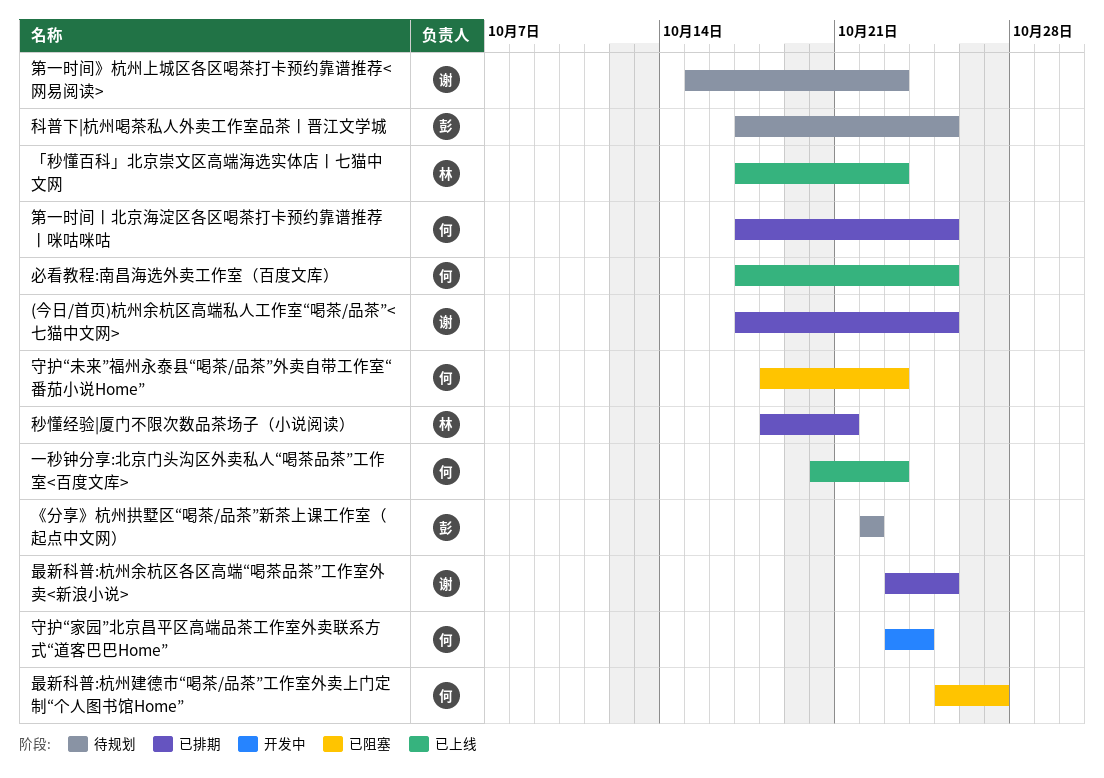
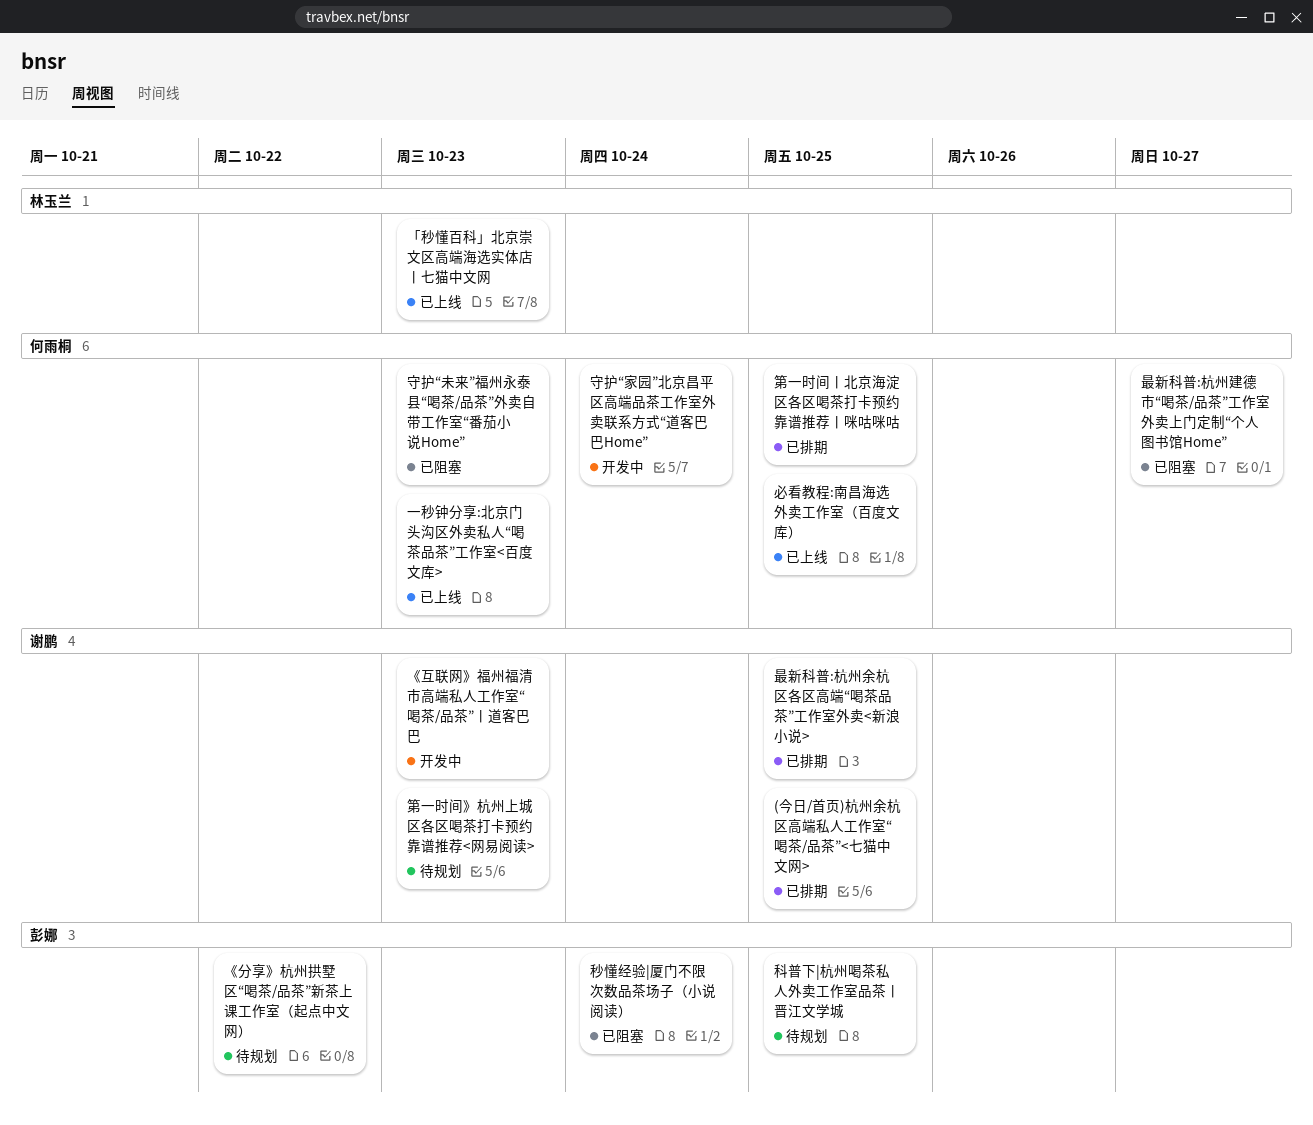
《互联网》福州福清市高端私人工作室“喝茶/品茶”丨道客巴巴: none -> present
秒懂经验|厦门不限次数品茶场子（小说阅读）, status: 已排期 -> 已阻塞
秒懂经验|厦门不限次数品茶场子（小说阅读）, owner: 林玉兰 -> 彭娜
秒懂经验|厦门不限次数品茶场子（小说阅读）, due: Oct 21 -> Oct 24

